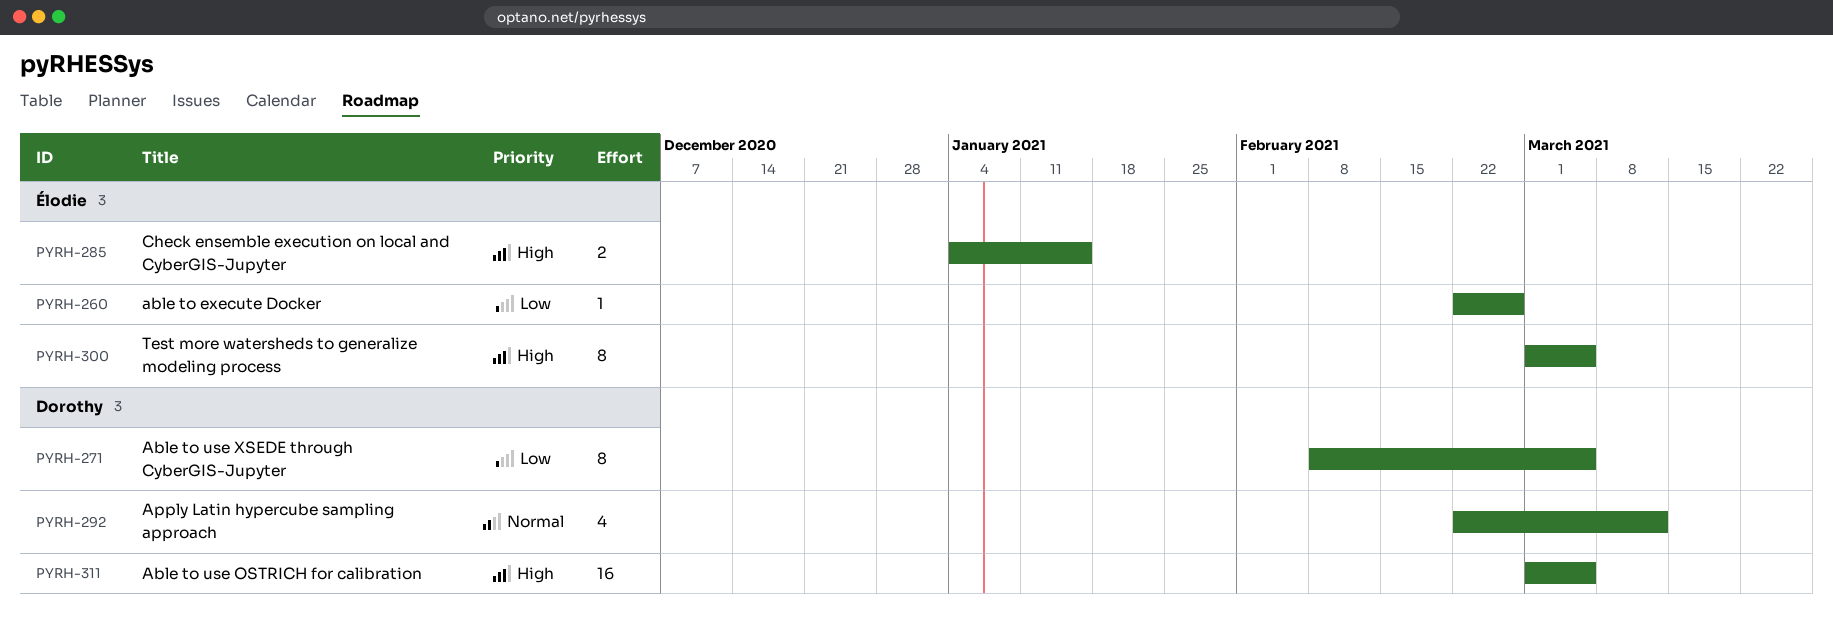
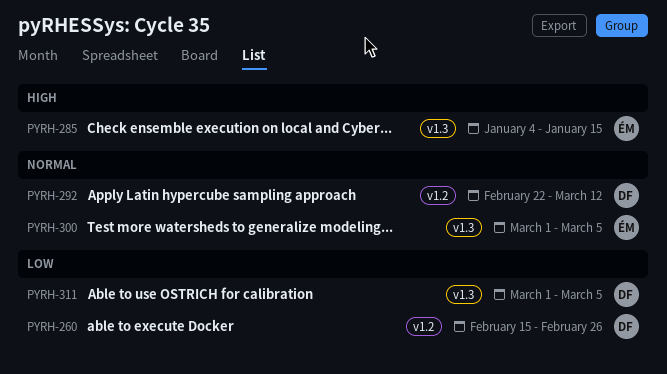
PYRH-260, owner: Élodie -> Dorothy
PYRH-260, start: Feb 22 -> Feb 15
PYRH-271: present -> none
PYRH-300, priority: High -> Normal
PYRH-311, priority: High -> Low

